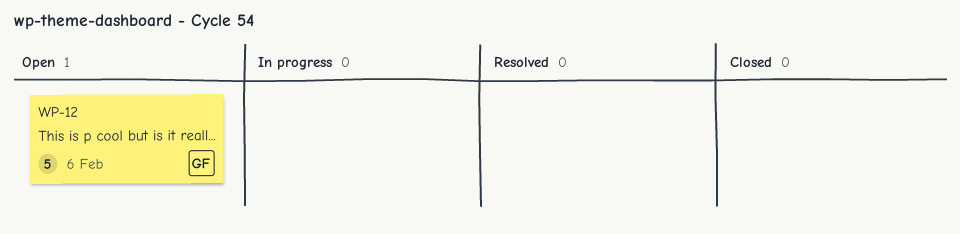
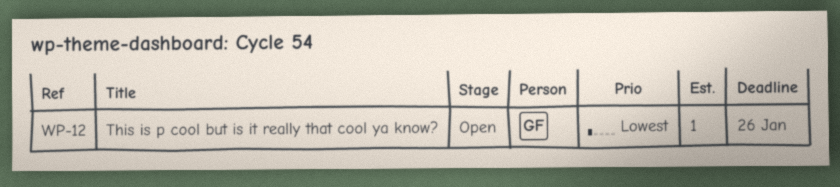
WP-12, estimate: 5 -> 1
WP-12, due: Feb 6 -> Jan 26

